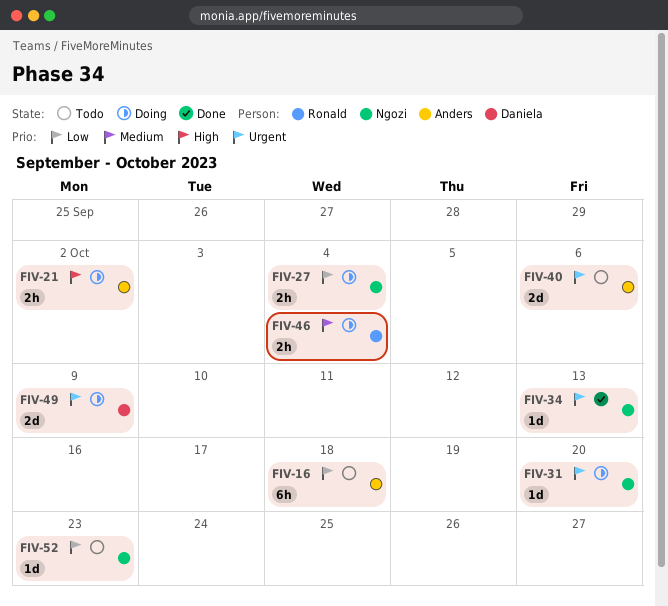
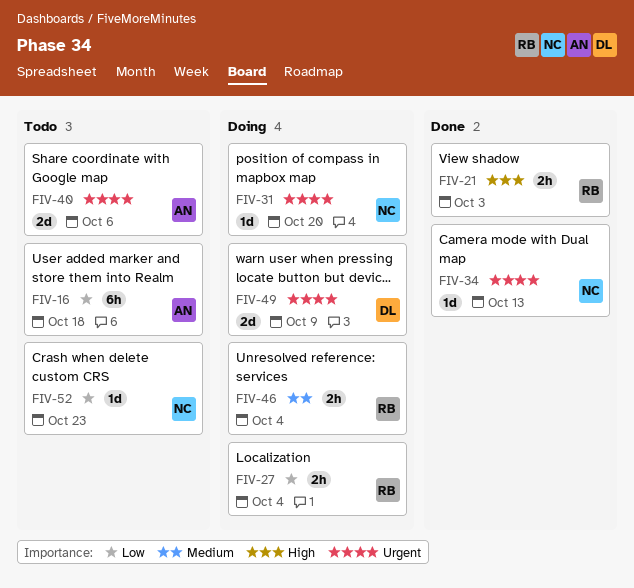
FIV-21, status: Doing -> Done
FIV-21, owner: Anders -> Ronald
FIV-21, due: Oct 2 -> Oct 3
FIV-27, owner: Ngozi -> Ronald

